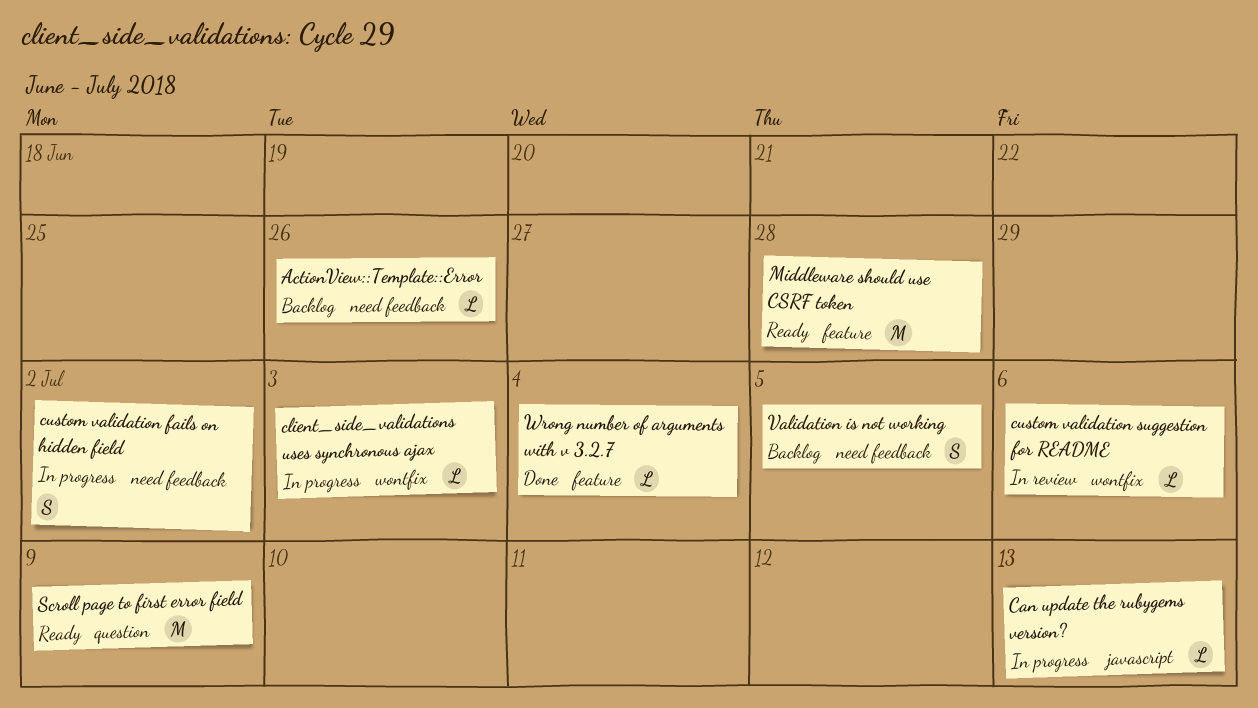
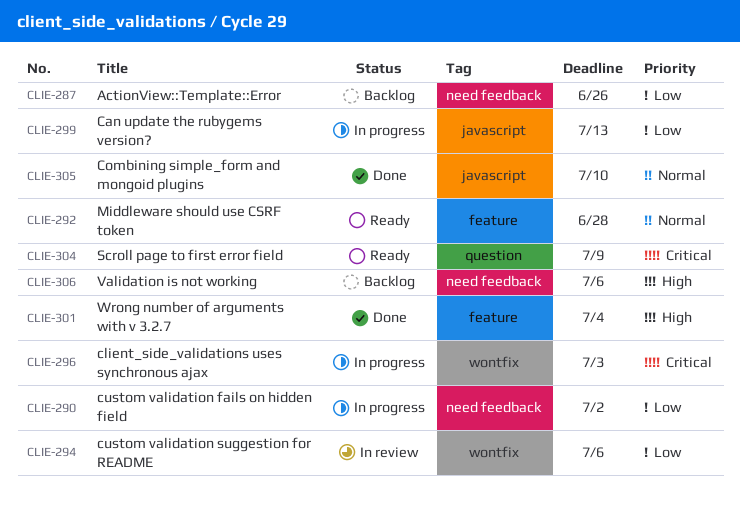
Combining simple_form and mongoid plugins: none -> present
Validation is not working, due: Jul 5 -> Jul 6

